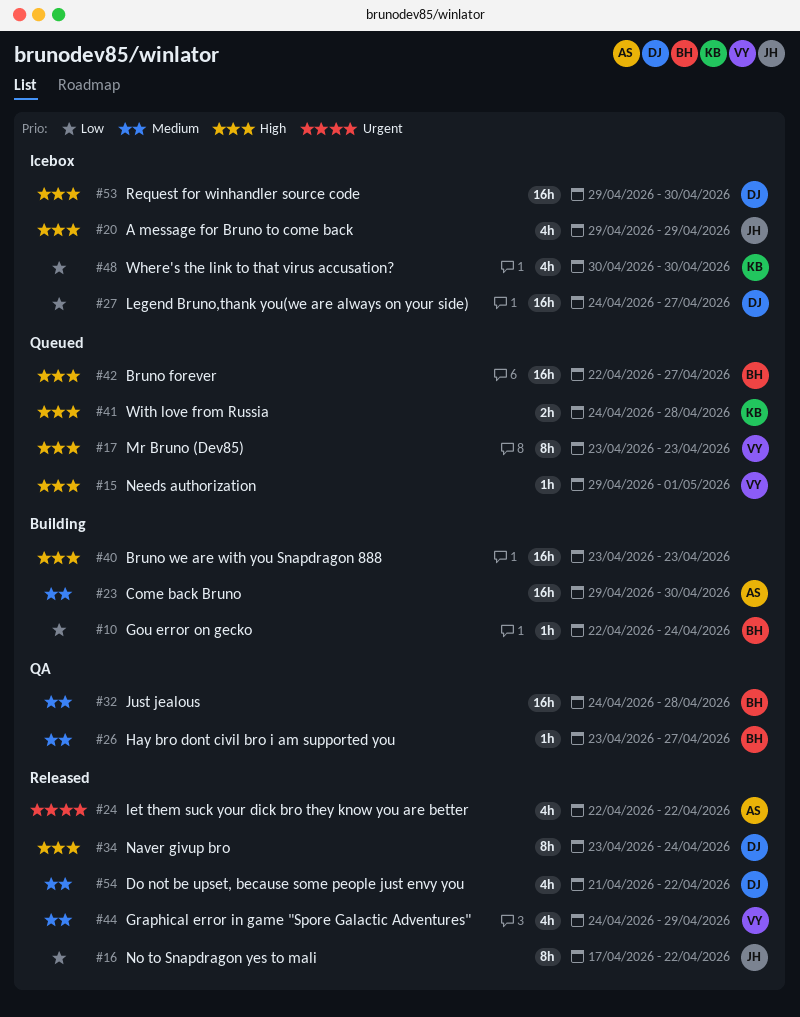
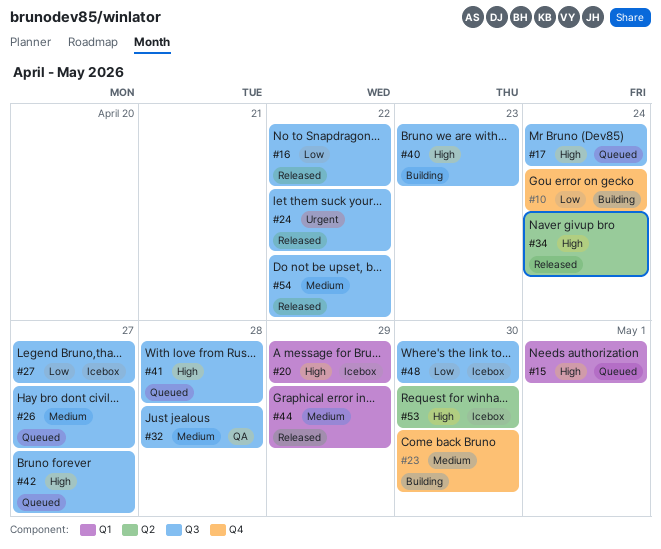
#17, due: Apr 23 -> Apr 24
#26, status: QA -> Queued

